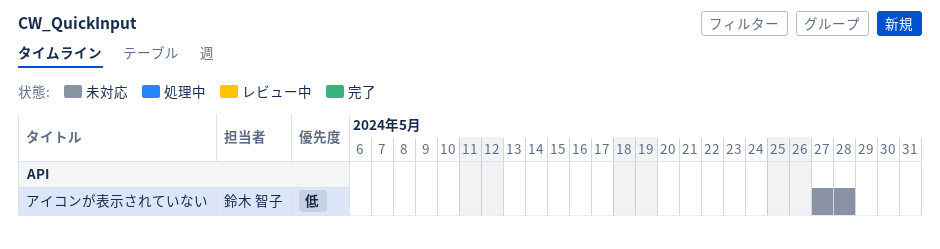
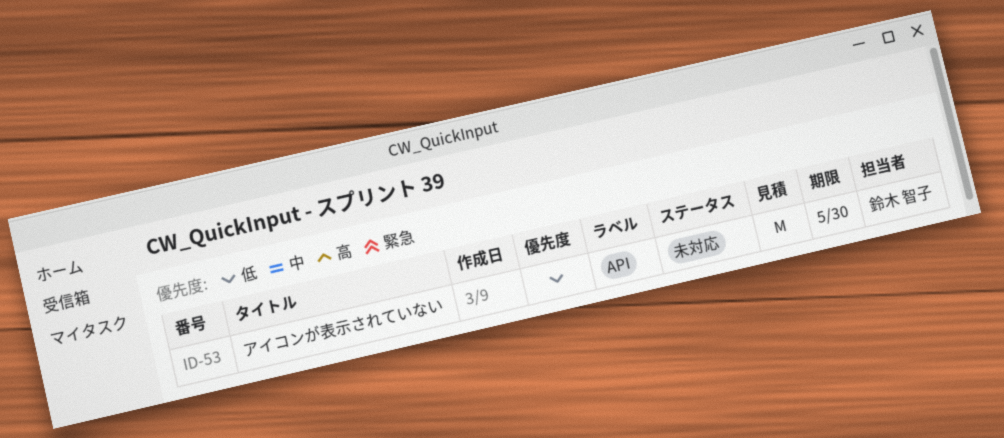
アイコンが表示されていない, due: May 28 -> May 30

